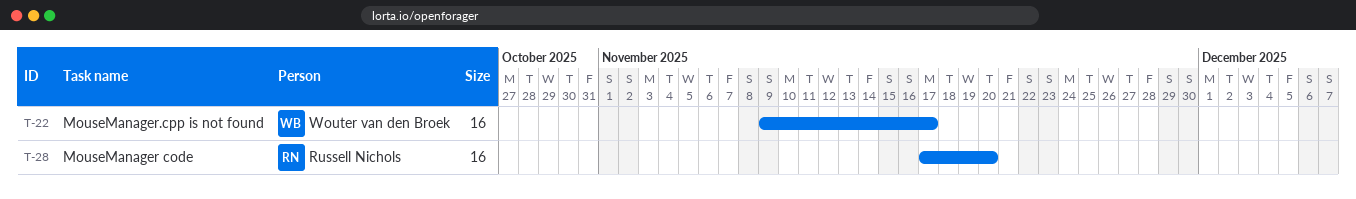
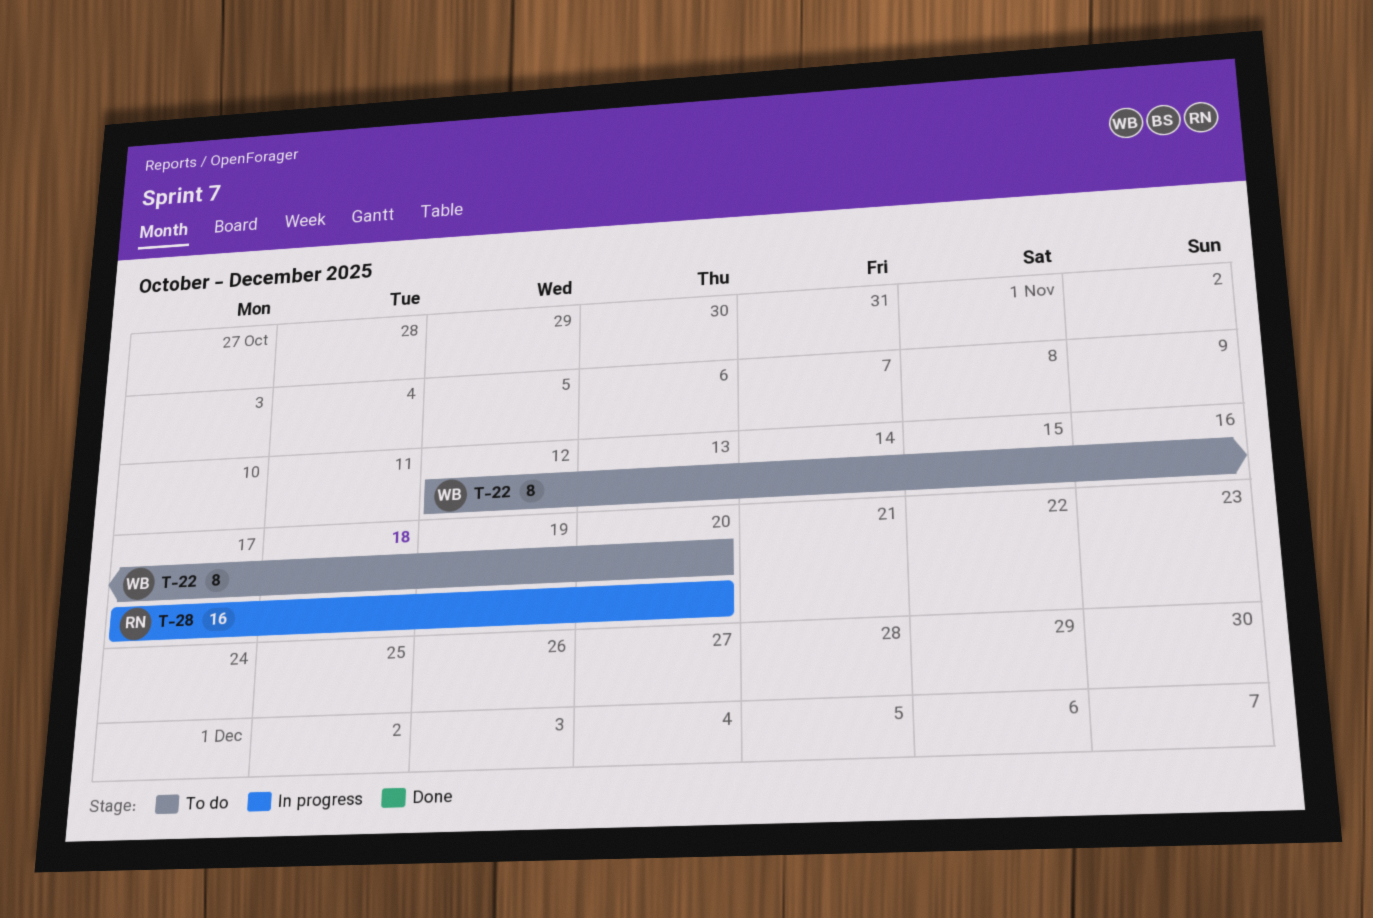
T-22, estimate: 16 -> 8
T-22, start: Nov 9 -> Nov 12
T-22, due: Nov 17 -> Nov 20

